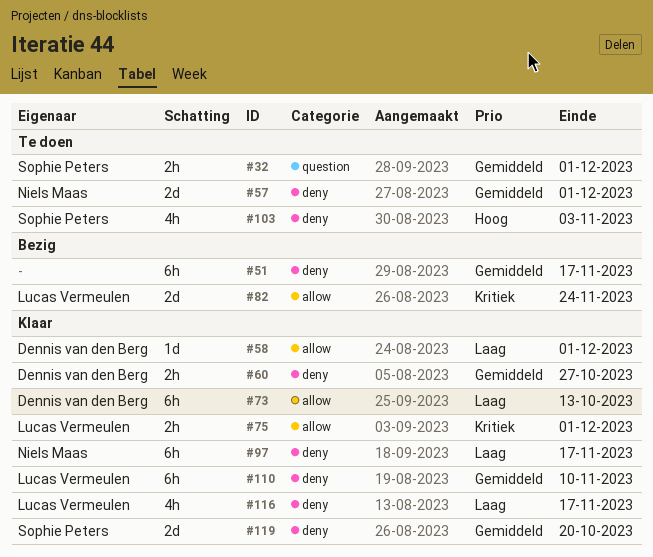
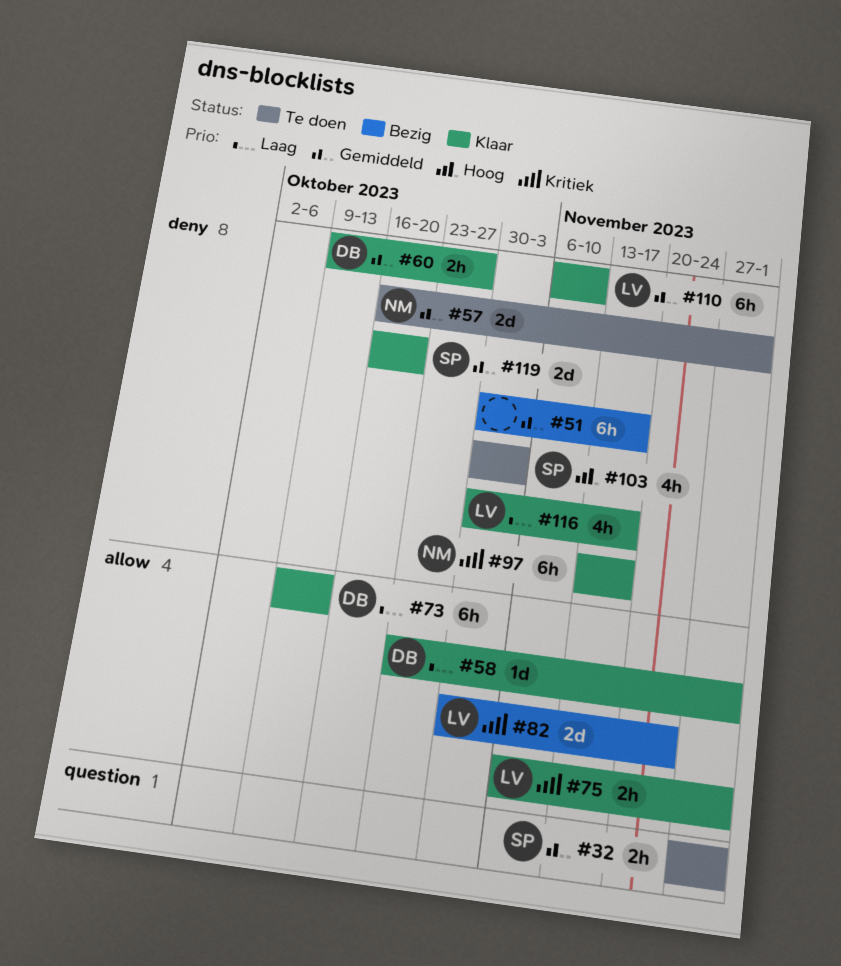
#97, priority: Laag -> Kritiek

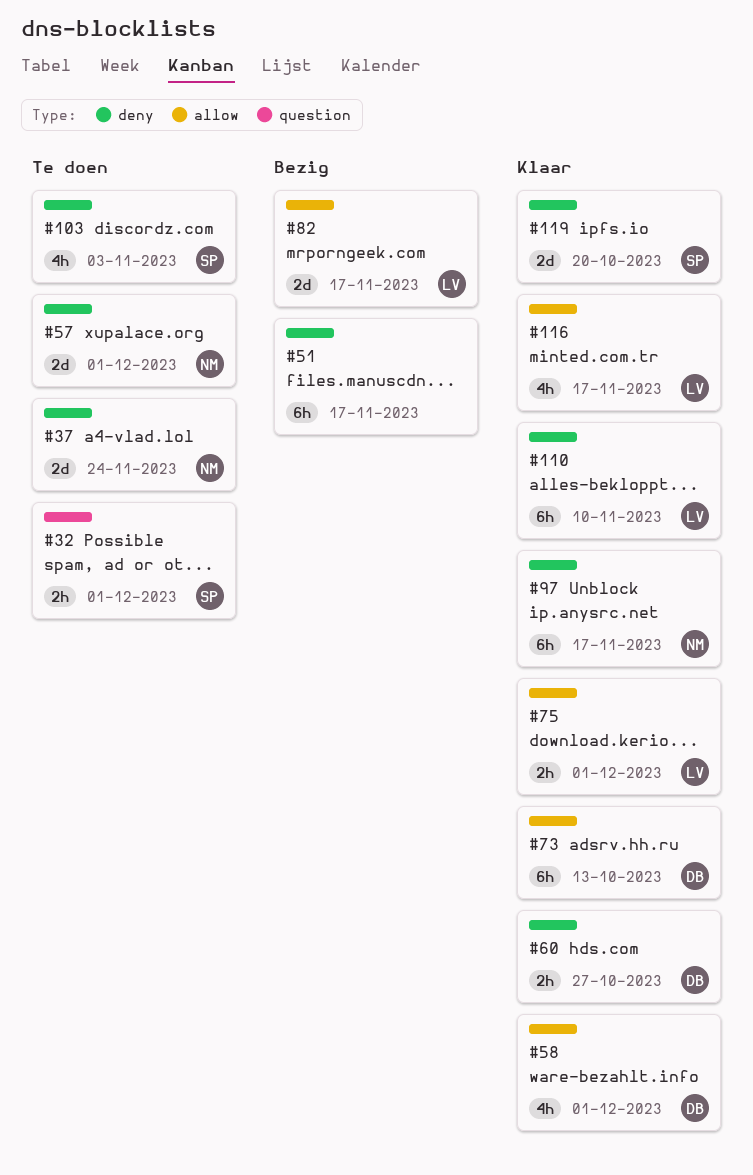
#37: none -> present
#58, estimate: 1d -> 4h
#82, due: Nov 24 -> Nov 17
#116, label: deny -> allow

